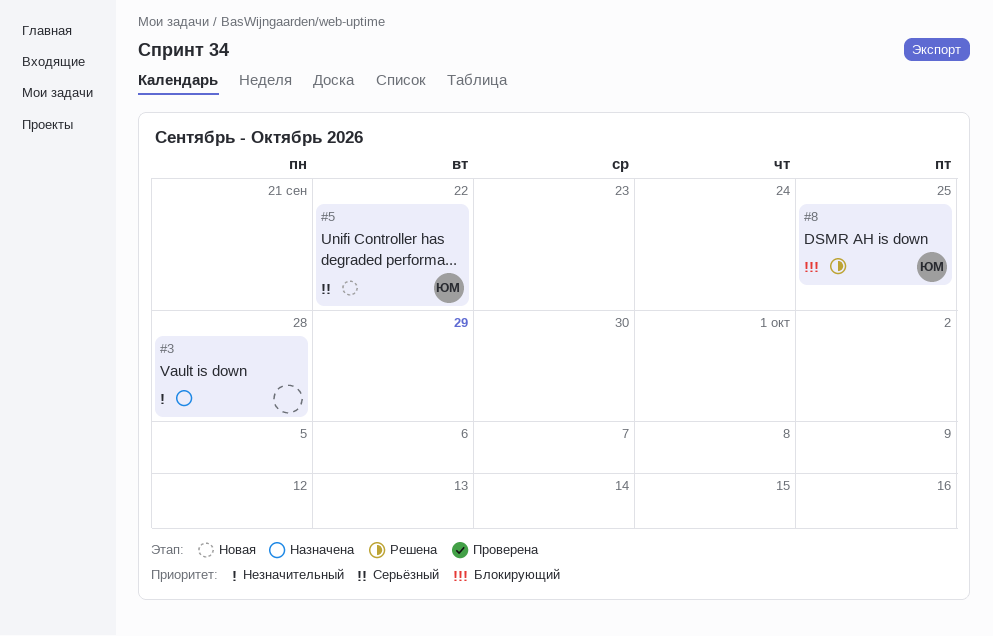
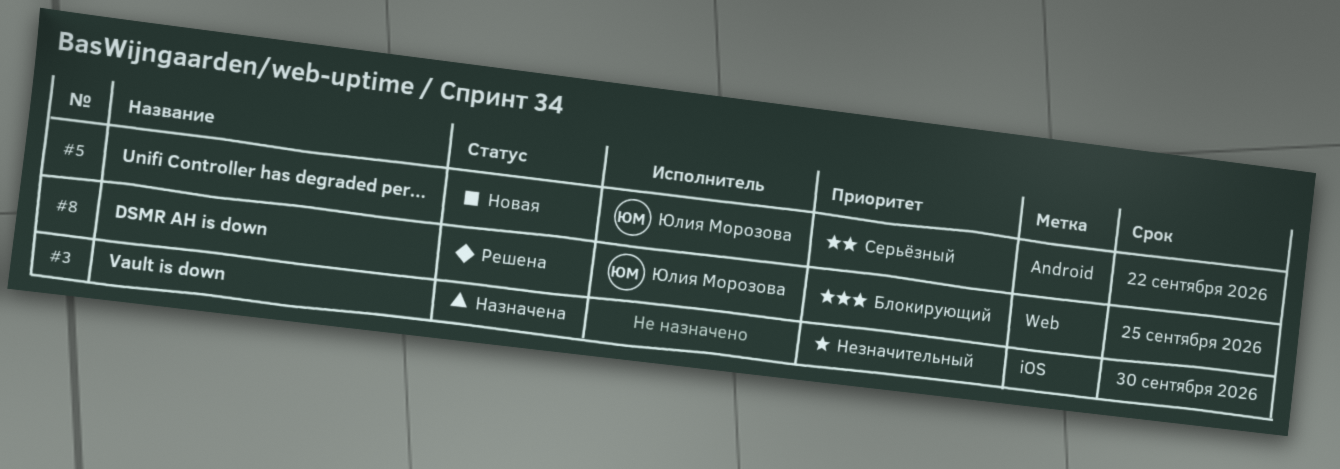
#3, due: Sep 28 -> Sep 30

